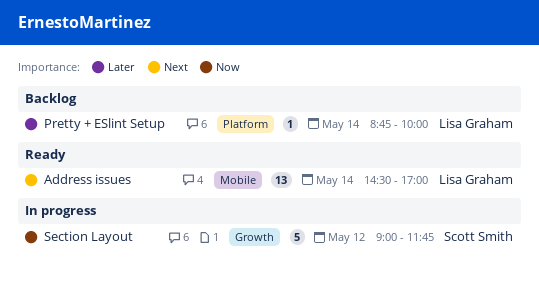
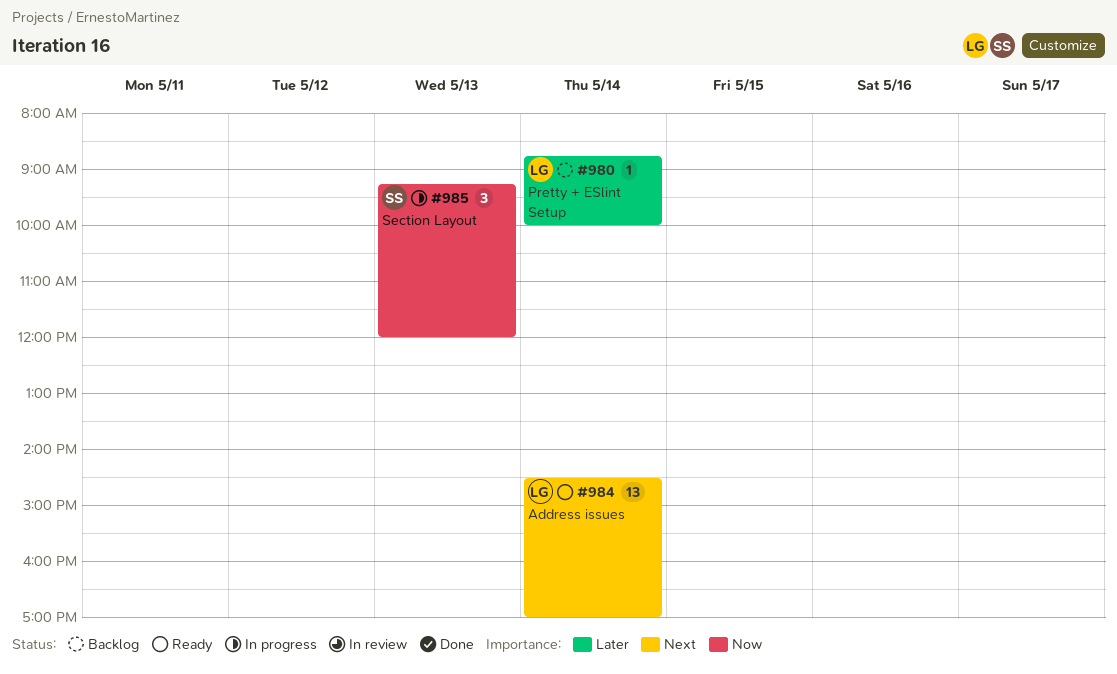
Section Layout, estimate: 5 -> 3
Section Layout, day: May 12 -> May 13
Section Layout, begins: 09:00 -> 09:15
Section Layout, ends: 11:45 -> 12:00

